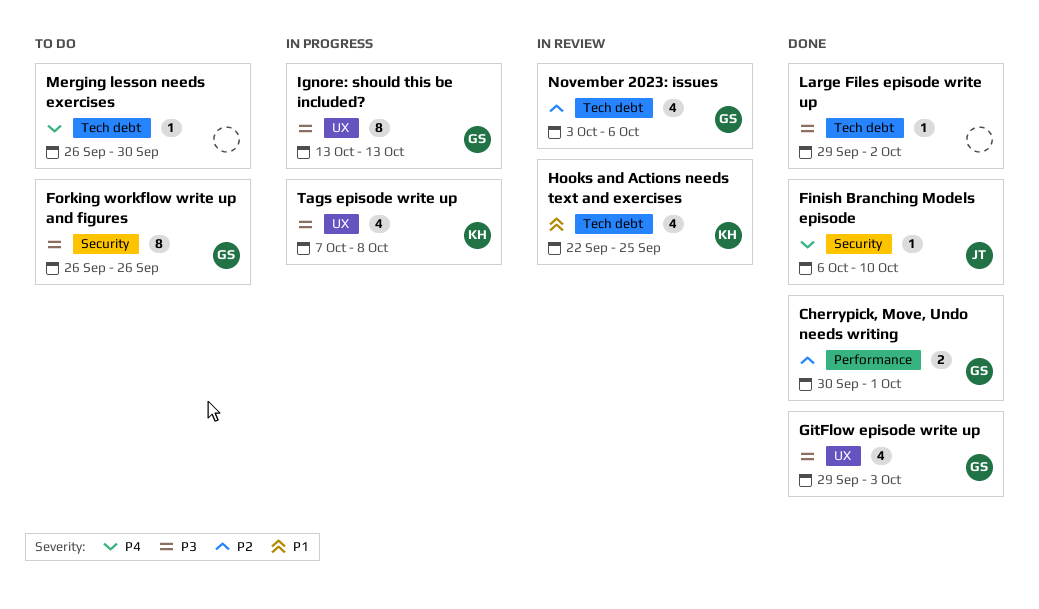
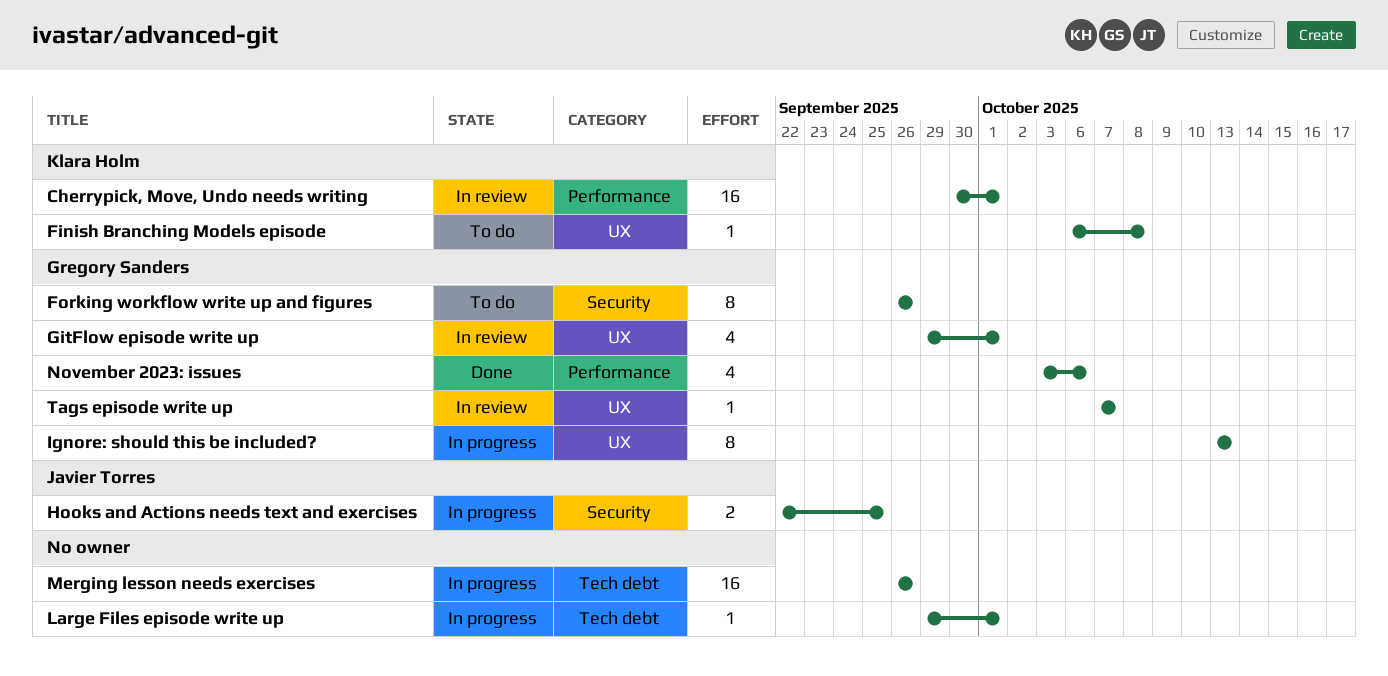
Cherrypick, Move, Undo needs writing, status: Done -> In review
Cherrypick, Move, Undo needs writing, owner: Gregory Sanders -> Klara Holm
Cherrypick, Move, Undo needs writing, estimate: 2 -> 16
Finish Branching Models episode, status: Done -> To do
Finish Branching Models episode, owner: Javier Torres -> Klara Holm
Finish Branching Models episode, label: Security -> UX
Finish Branching Models episode, due: Oct 10 -> Oct 8
GitFlow episode write up, status: Done -> In review
GitFlow episode write up, due: Oct 3 -> Oct 1
Hooks and Actions needs text and exercises, status: In review -> In progress
Hooks and Actions needs text and exercises, owner: Klara Holm -> Javier Torres
Hooks and Actions needs text and exercises, label: Tech debt -> Security
Hooks and Actions needs text and exercises, estimate: 4 -> 2
Large Files episode write up, status: Done -> In progress
Large Files episode write up, due: Oct 2 -> Oct 1
Merging lesson needs exercises, status: To do -> In progress
Merging lesson needs exercises, estimate: 1 -> 16
Merging lesson needs exercises, due: Sep 30 -> Sep 26
November 2023: issues, status: In review -> Done
November 2023: issues, label: Tech debt -> Performance
Tags episode write up, status: In progress -> In review
Tags episode write up, owner: Klara Holm -> Gregory Sanders
Tags episode write up, estimate: 4 -> 1
Tags episode write up, due: Oct 8 -> Oct 7

